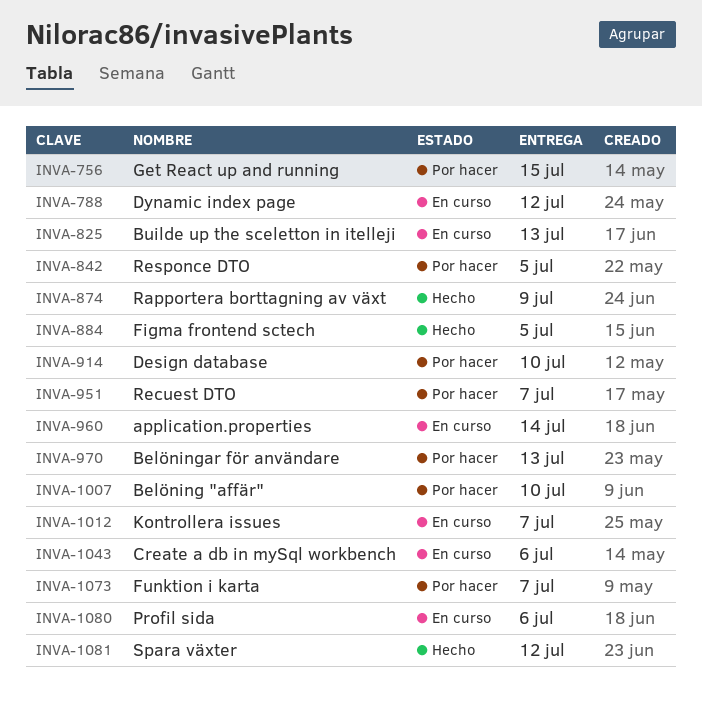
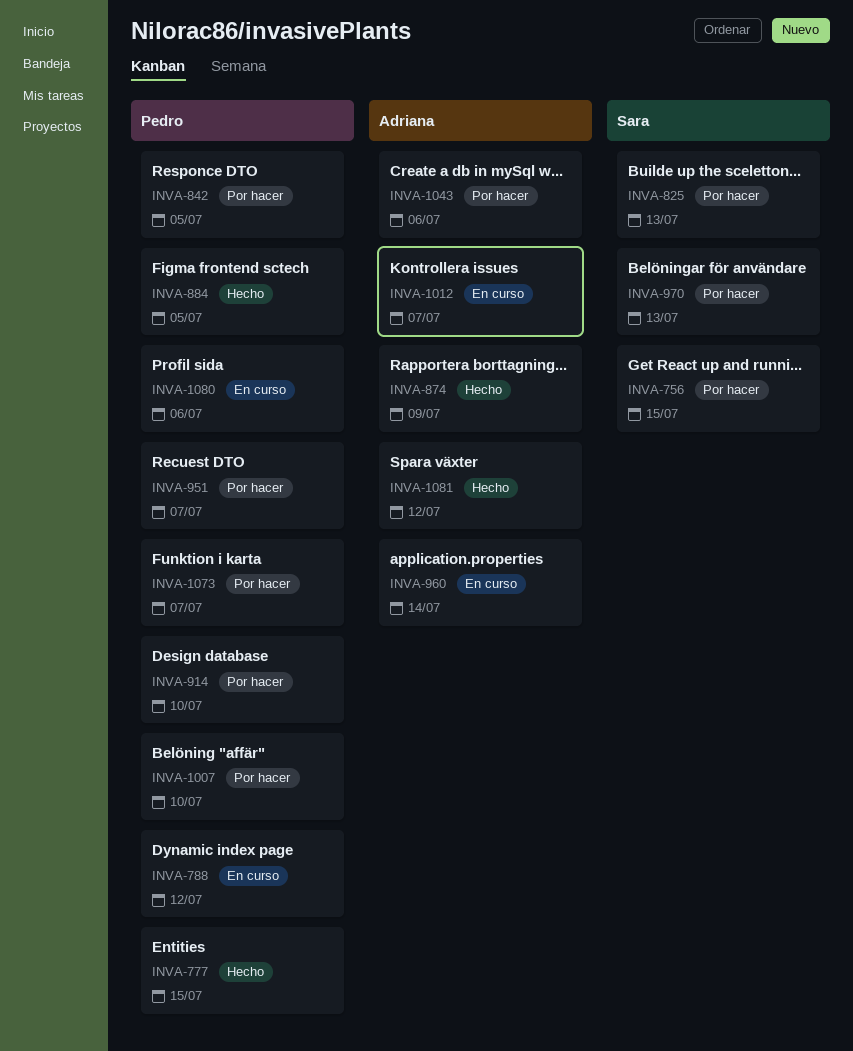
INVA-777: none -> present
INVA-825, status: En curso -> Por hacer
INVA-1043, status: En curso -> Por hacer

